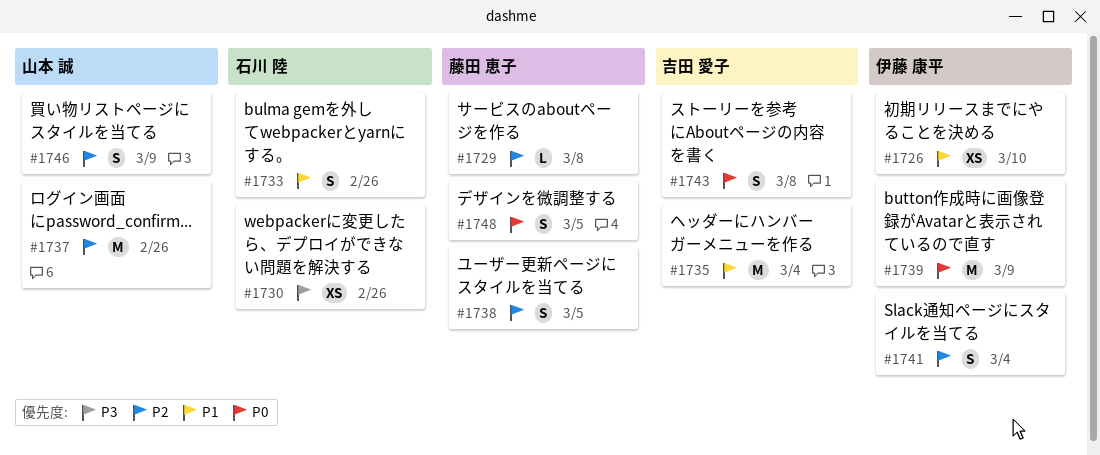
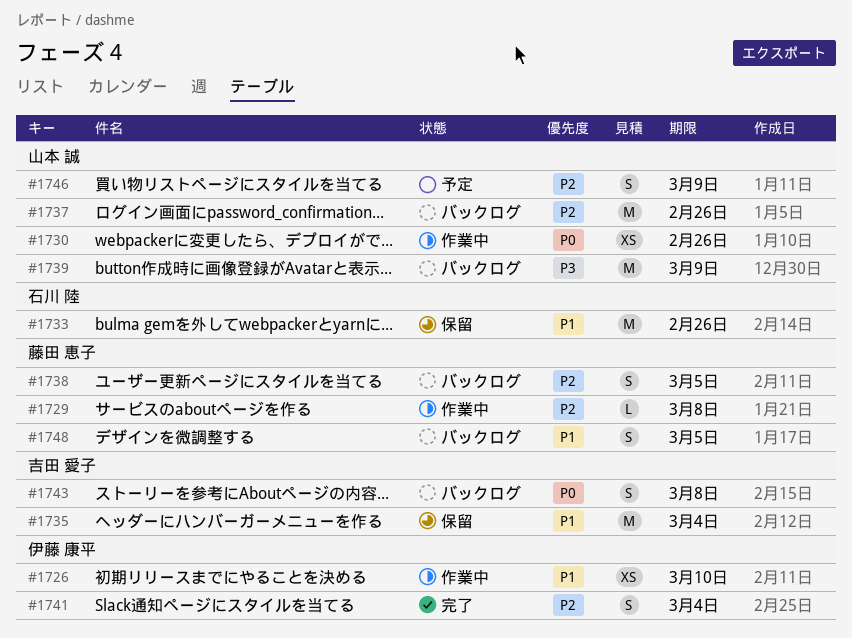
#1730, owner: 石川 陸 -> 山本 誠
#1730, priority: P3 -> P0
#1733, estimate: S -> M
#1739, owner: 伊藤 康平 -> 山本 誠
#1739, priority: P0 -> P3
#1748, priority: P0 -> P1

